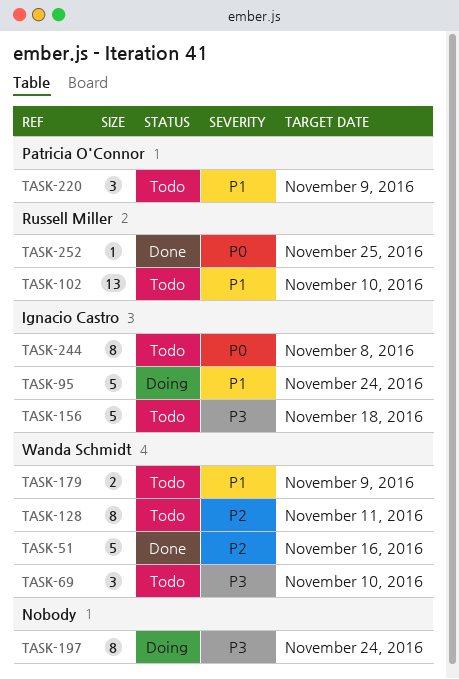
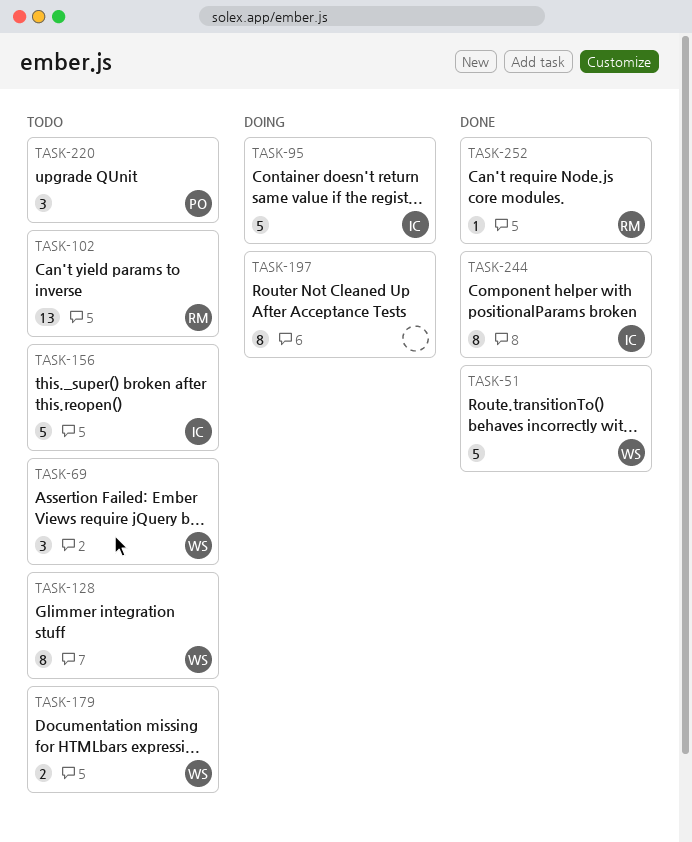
TASK-244, status: Todo -> Done

